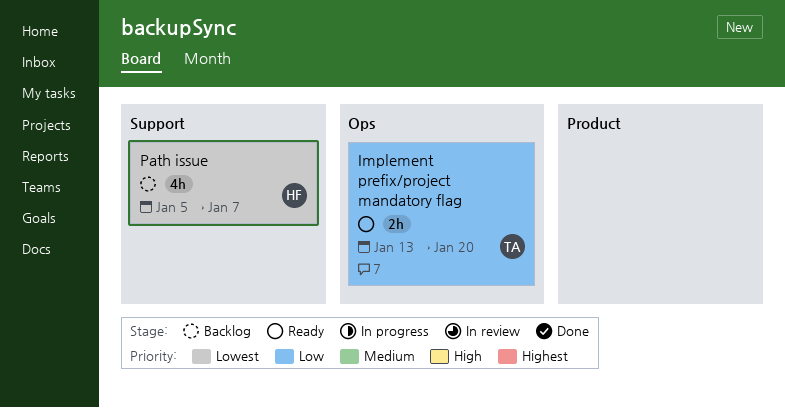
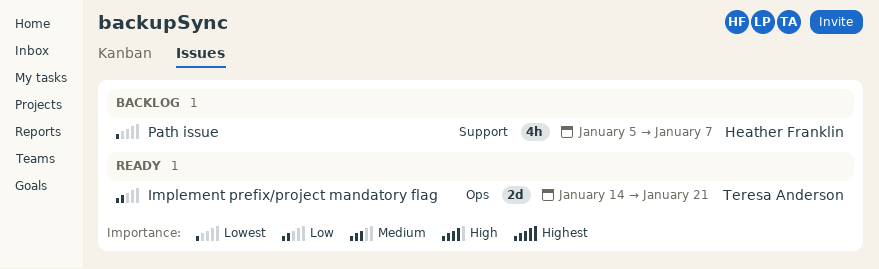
Implement prefix/project mandatory flag, estimate: 2h -> 2d
Implement prefix/project mandatory flag, start: Jan 13 -> Jan 14
Implement prefix/project mandatory flag, due: Jan 20 -> Jan 21

